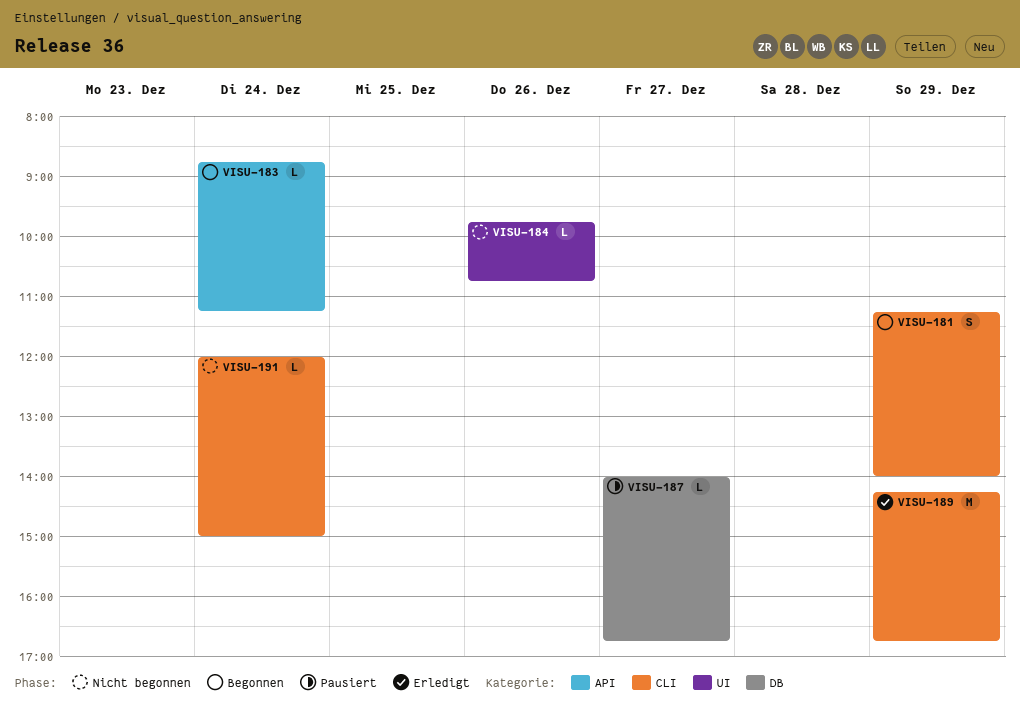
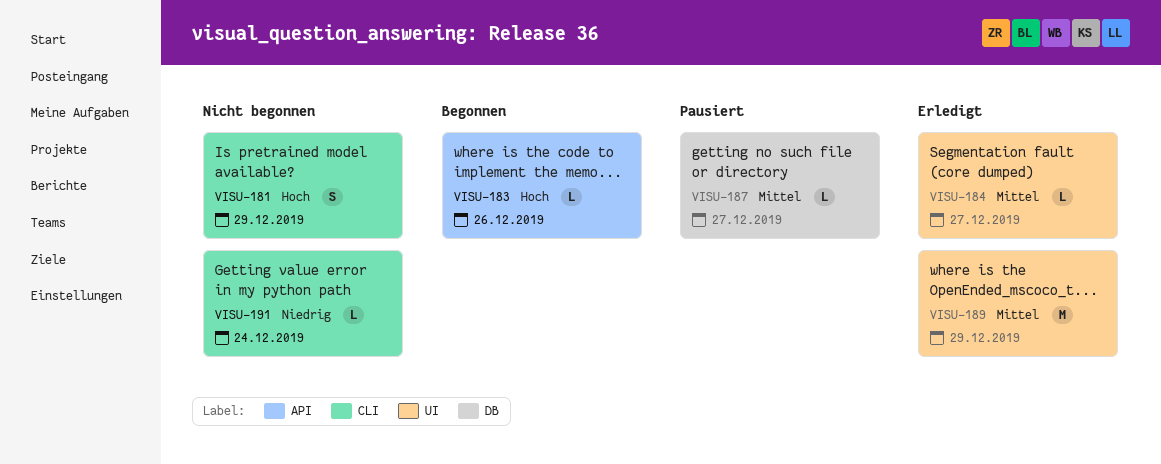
VISU-181, status: Begonnen -> Nicht begonnen
VISU-183, day: Dec 24 -> Dec 26
VISU-184, status: Nicht begonnen -> Erledigt
VISU-184, day: Dec 26 -> Dec 27
VISU-189, label: CLI -> UI

